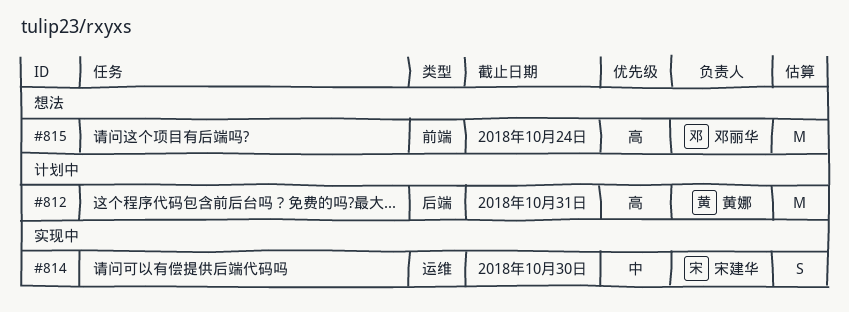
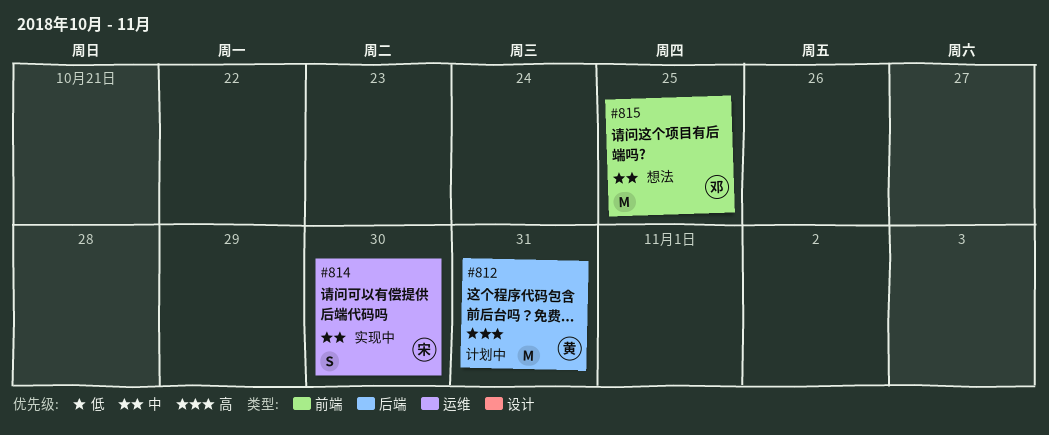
#815, priority: 高 -> 中
#815, due: Oct 24 -> Oct 25

